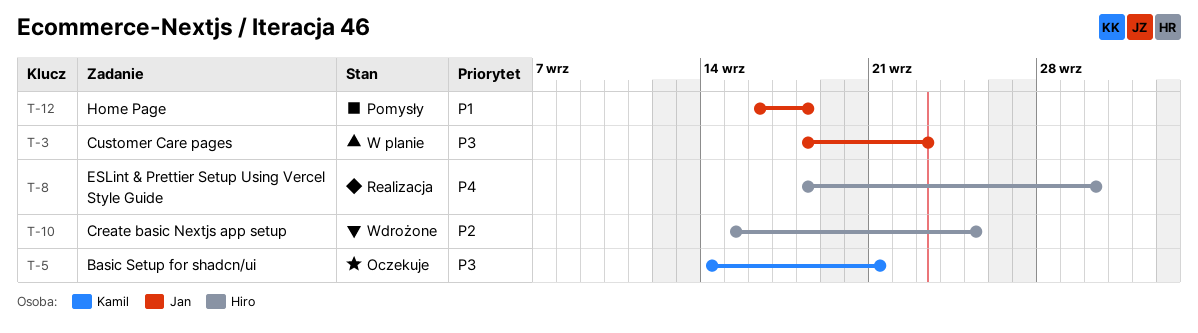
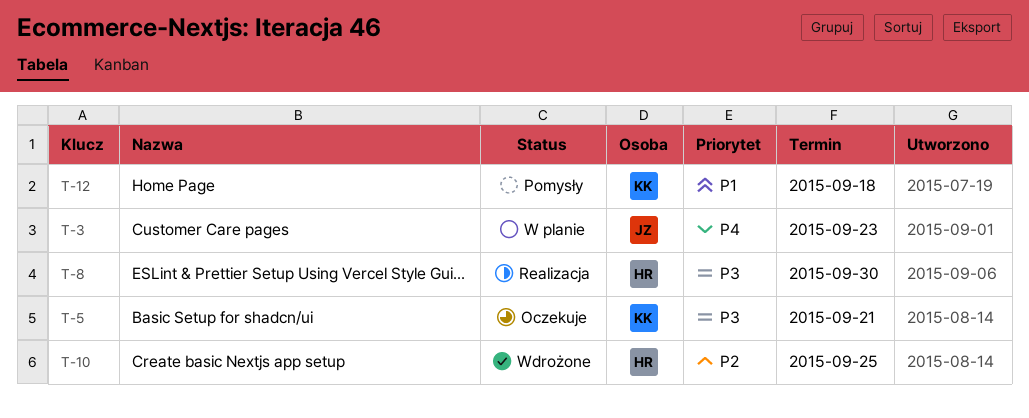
T-3, priority: P3 -> P4
T-8, priority: P4 -> P3
T-12, owner: Jan -> Kamil

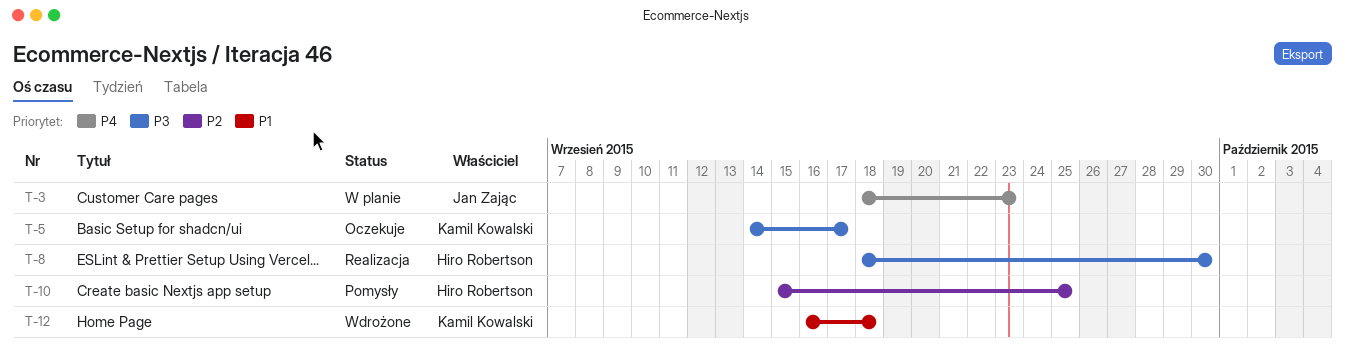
T-5, due: Sep 21 -> Sep 17
T-10, status: Wdrożone -> Pomysły
T-12, status: Pomysły -> Wdrożone

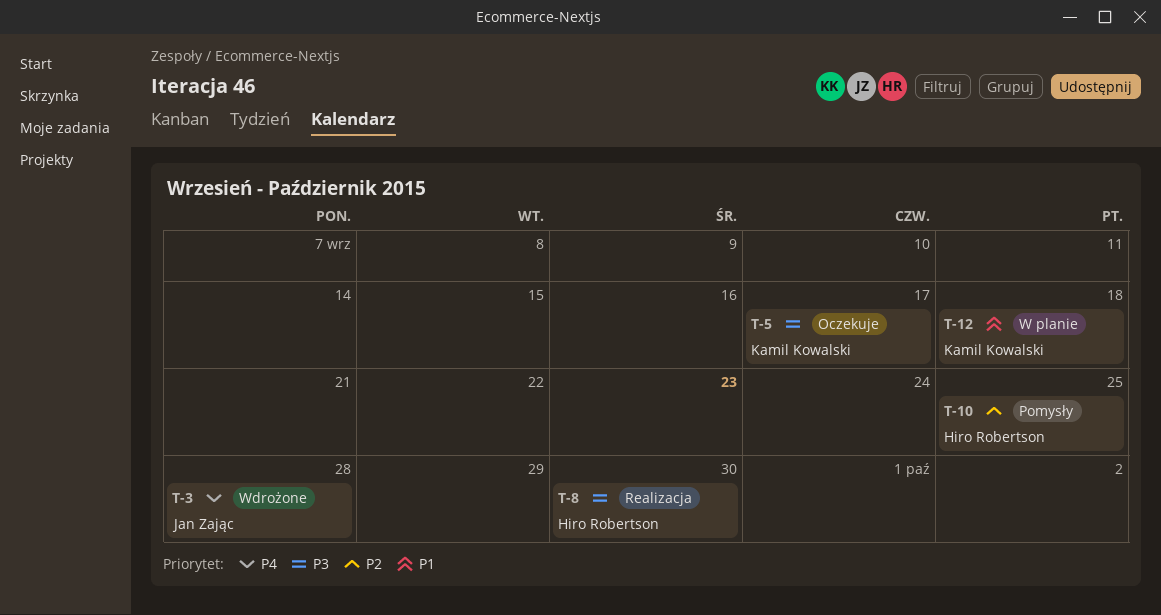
T-3, status: W planie -> Wdrożone
T-3, due: Sep 23 -> Sep 28
T-12, status: Wdrożone -> W planie

